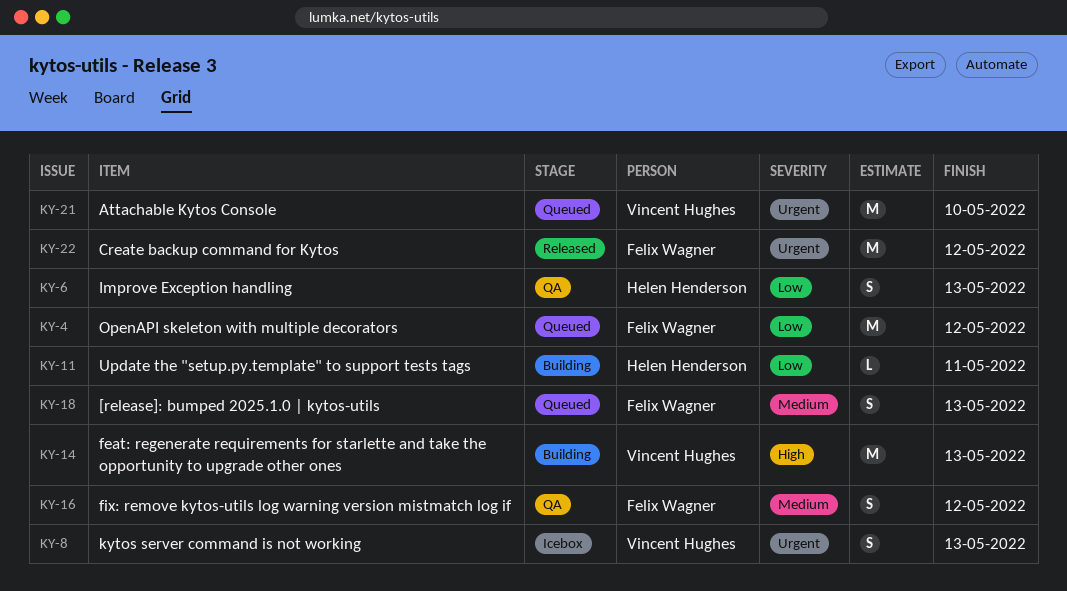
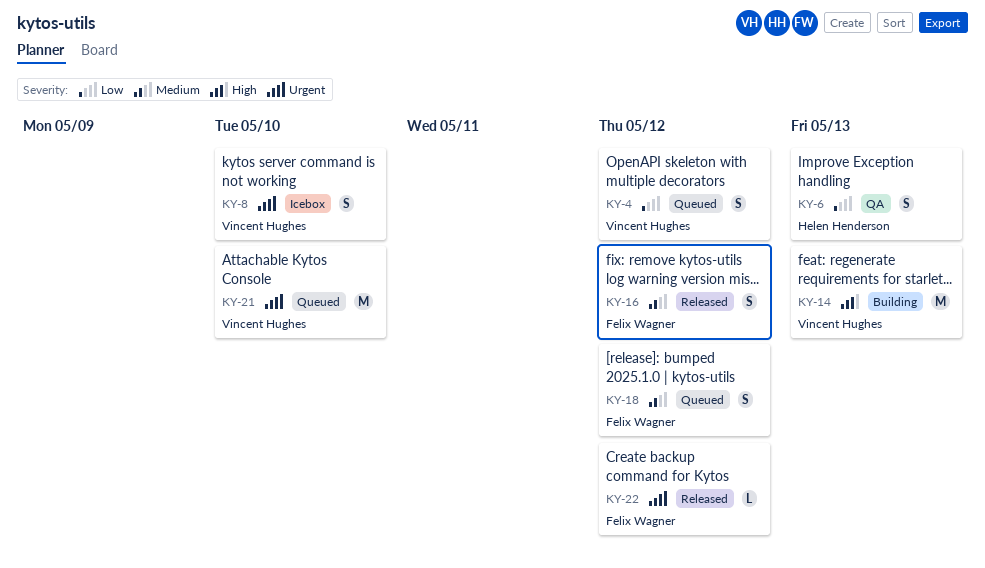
KY-4, owner: Felix Wagner -> Vincent Hughes
KY-4, estimate: M -> S
KY-8, due: May 13 -> May 10
KY-11: present -> none
KY-16, status: QA -> Released
KY-18, due: May 13 -> May 12
KY-22, estimate: M -> L

